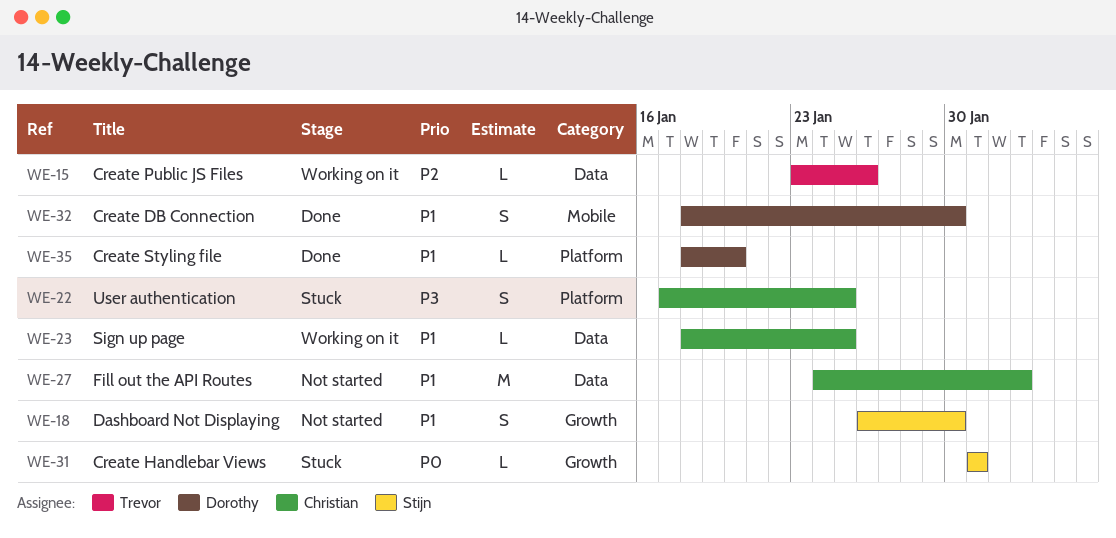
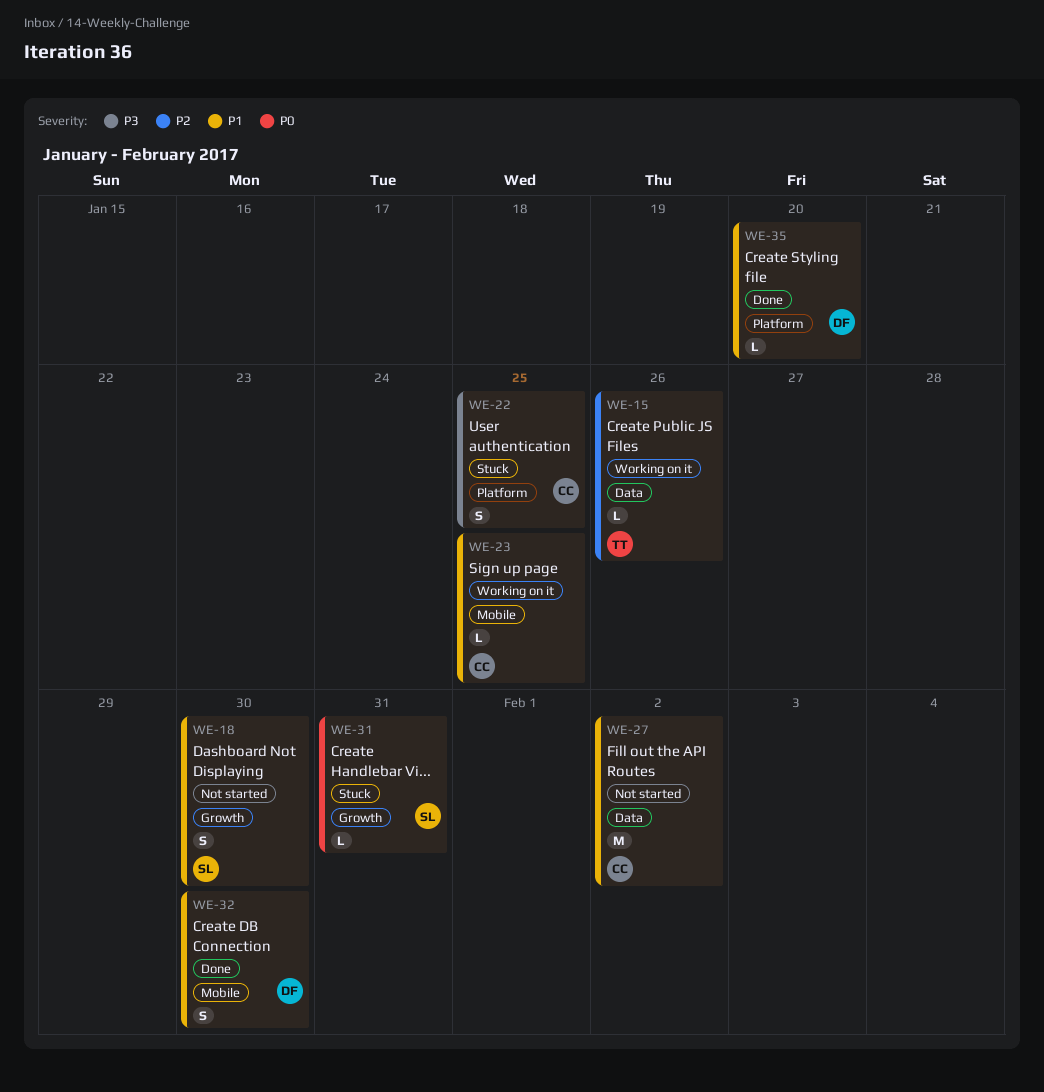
WE-23, label: Data -> Mobile

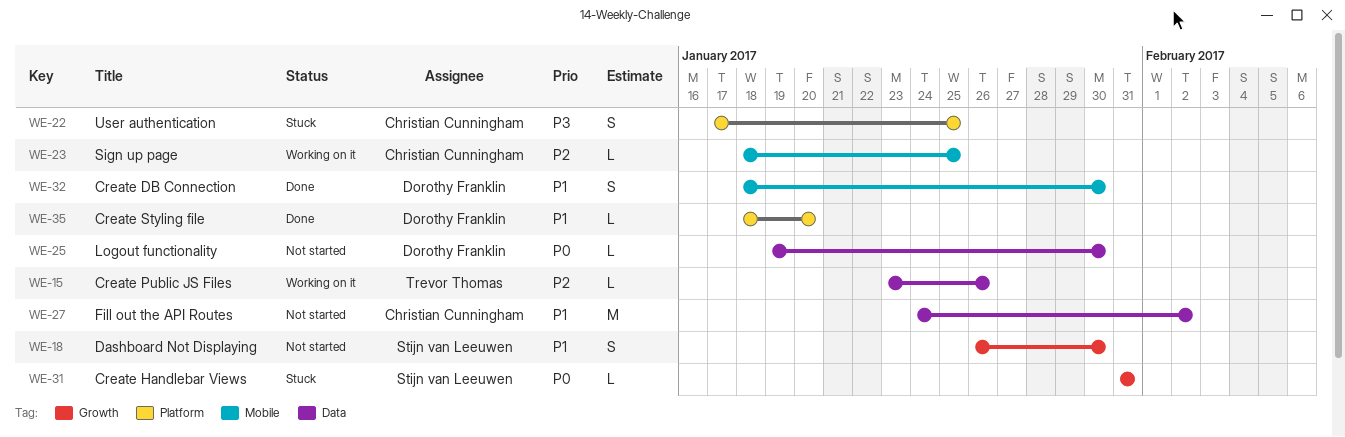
WE-23, priority: P1 -> P2
WE-25: none -> present

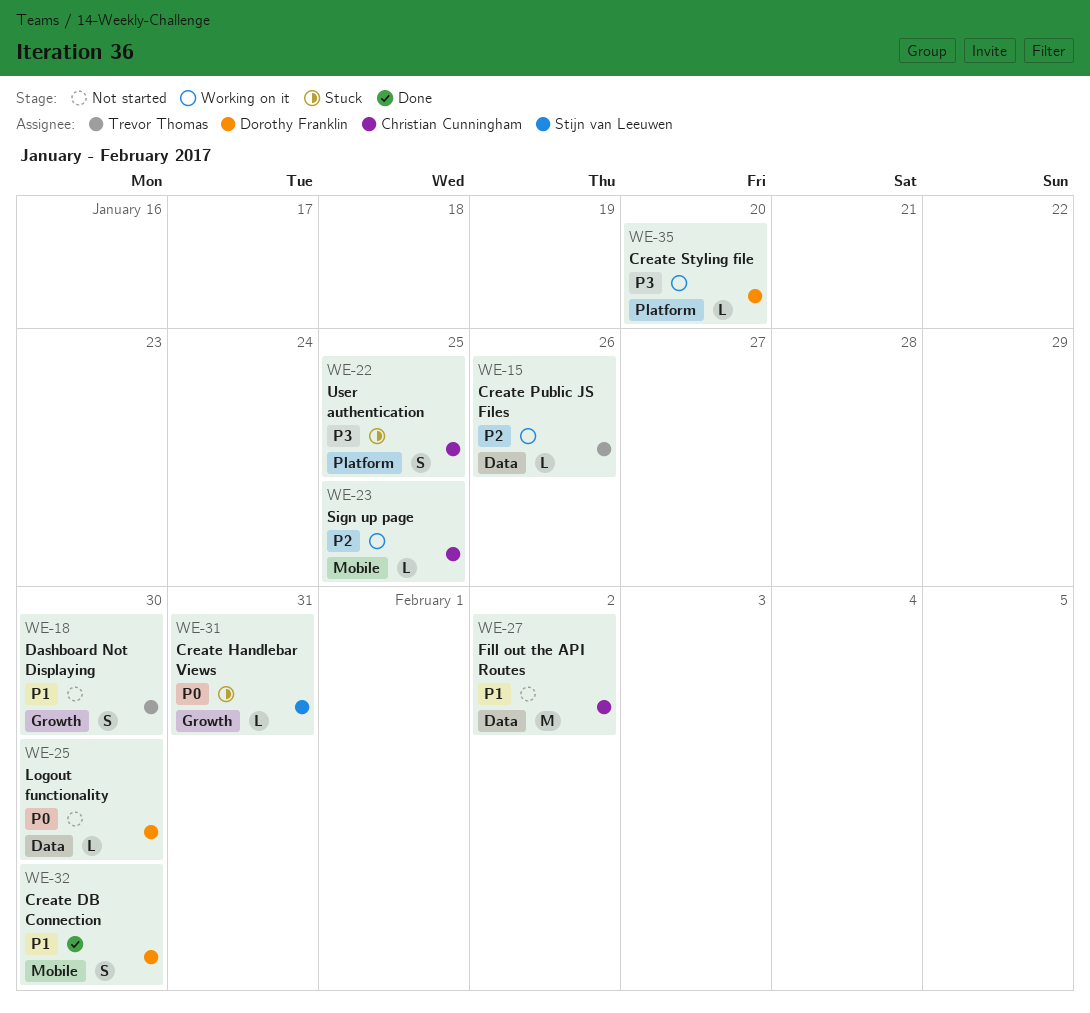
WE-18, owner: Stijn van Leeuwen -> Trevor Thomas
WE-35, status: Done -> Working on it
WE-35, priority: P1 -> P3

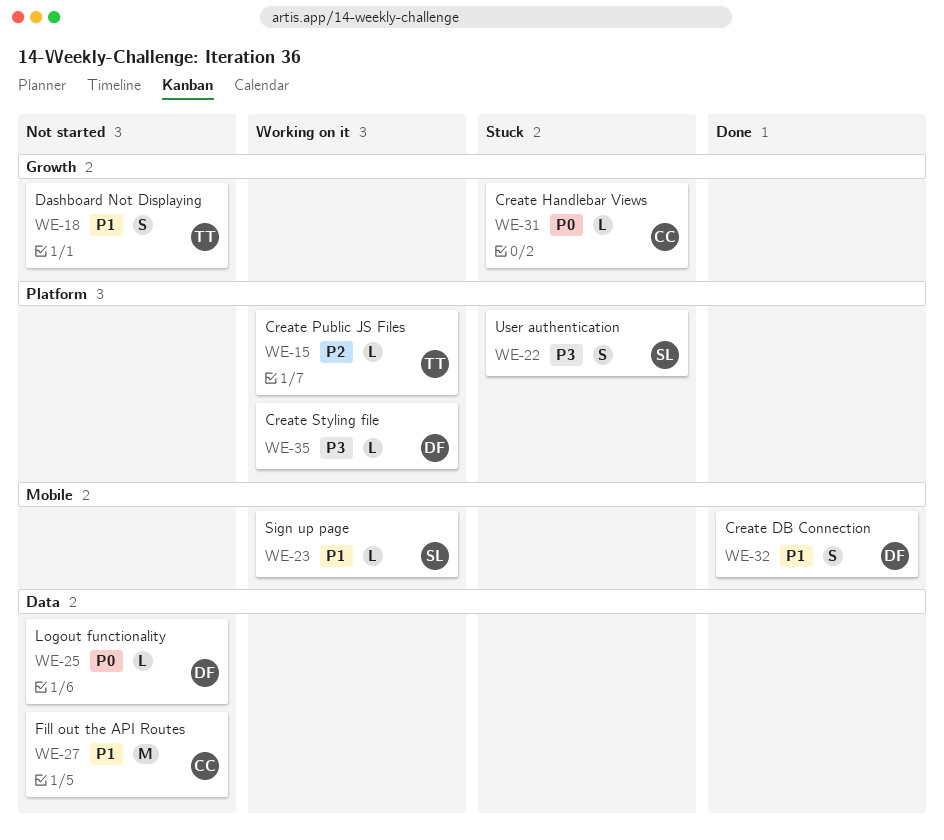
WE-15, label: Data -> Platform
WE-22, owner: Christian Cunningham -> Stijn van Leeuwen
WE-23, owner: Christian Cunningham -> Stijn van Leeuwen
WE-23, priority: P2 -> P1
WE-31, owner: Stijn van Leeuwen -> Christian Cunningham

